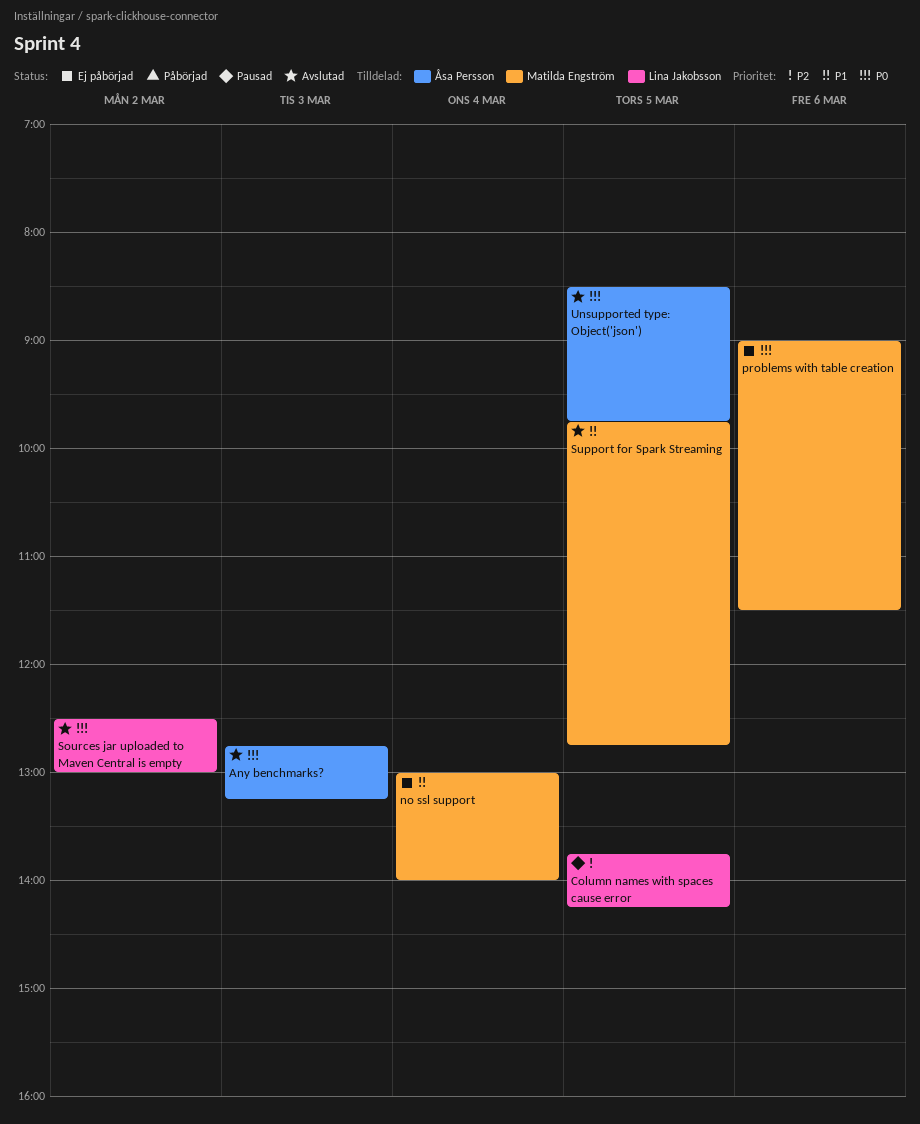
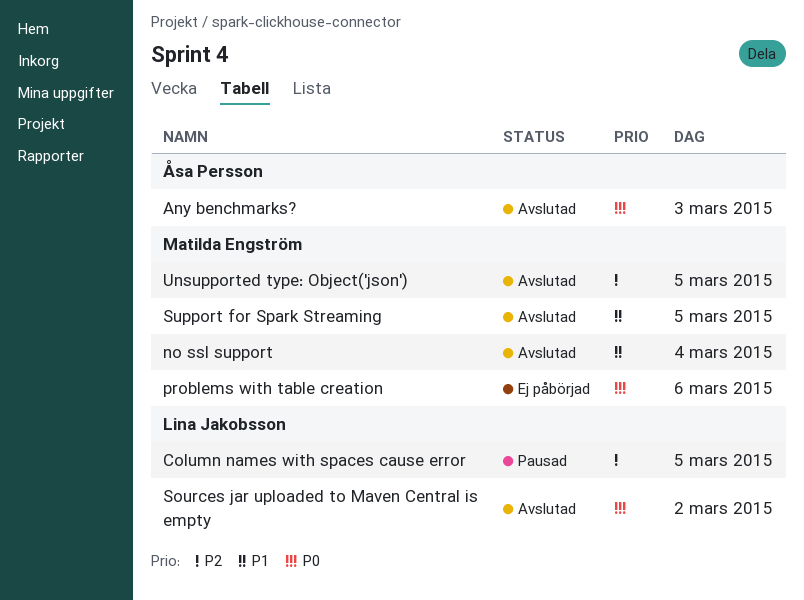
no ssl support, status: Ej påbörjad -> Avslutad
Unsupported type: Object('json'), owner: Åsa Persson -> Matilda Engström
Unsupported type: Object('json'), priority: P0 -> P2

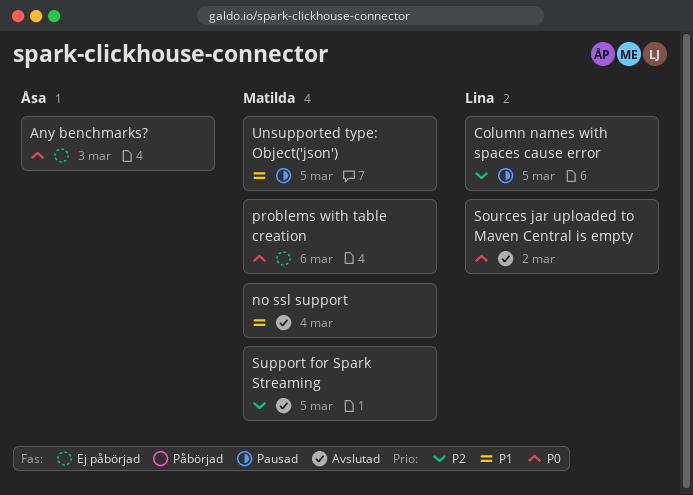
Any benchmarks?, status: Avslutad -> Ej påbörjad
Support for Spark Streaming, priority: P1 -> P2
Unsupported type: Object('json'), status: Avslutad -> Pausad
Unsupported type: Object('json'), priority: P2 -> P1

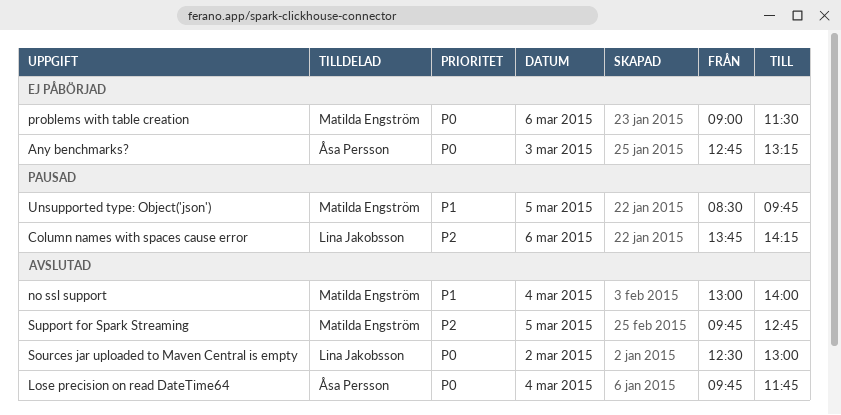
Column names with spaces cause error, day: Mar 5 -> Mar 6
Lose precision on read DateTime64: none -> present

